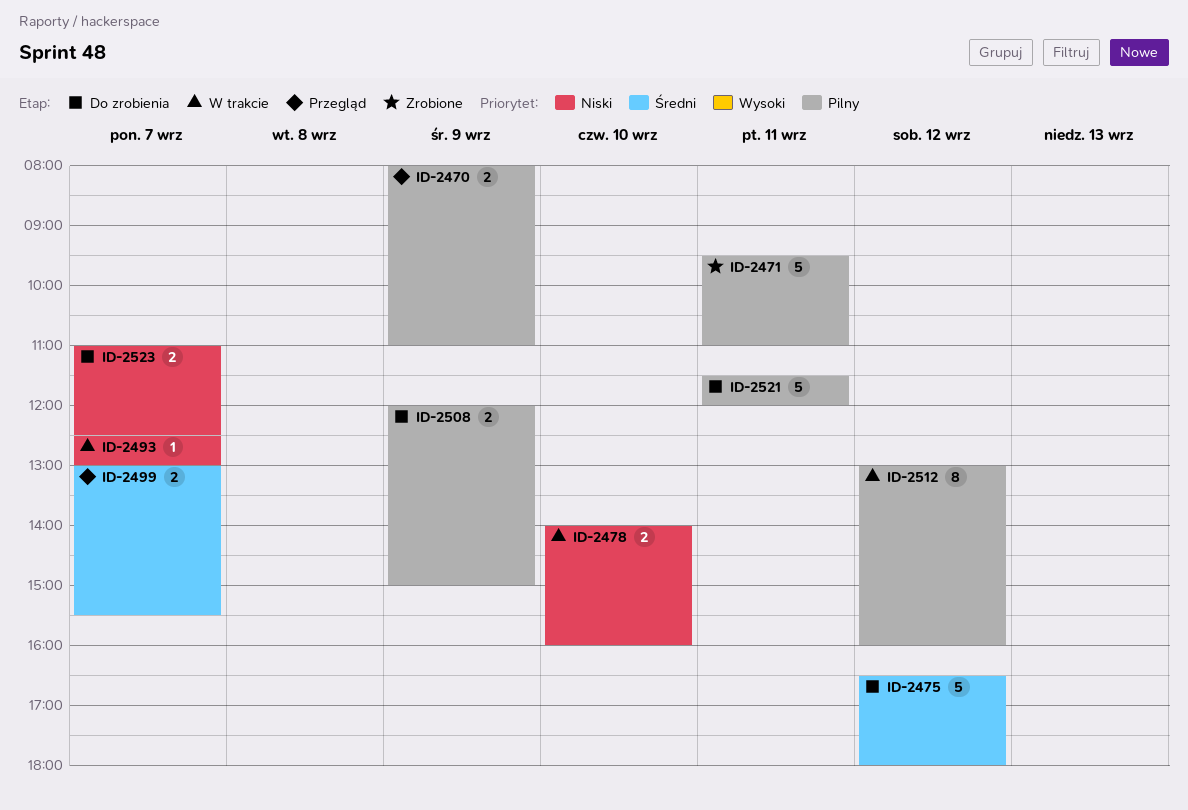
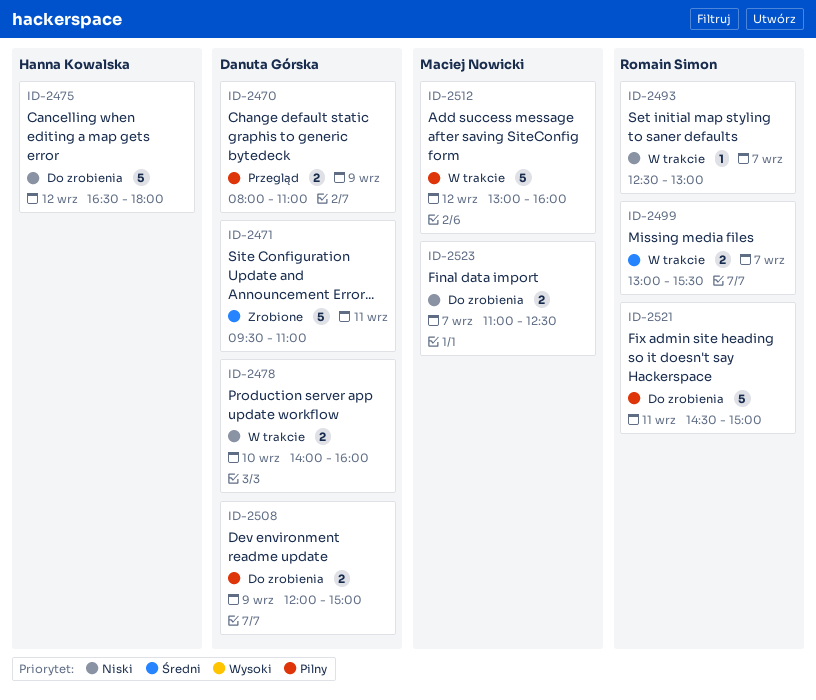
ID-2471, priority: Pilny -> Średni
ID-2475, priority: Średni -> Niski
ID-2499, status: Przegląd -> W trakcie
ID-2512, estimate: 8 -> 5
ID-2521, begins: 11:30 -> 14:30
ID-2521, ends: 12:00 -> 15:00

